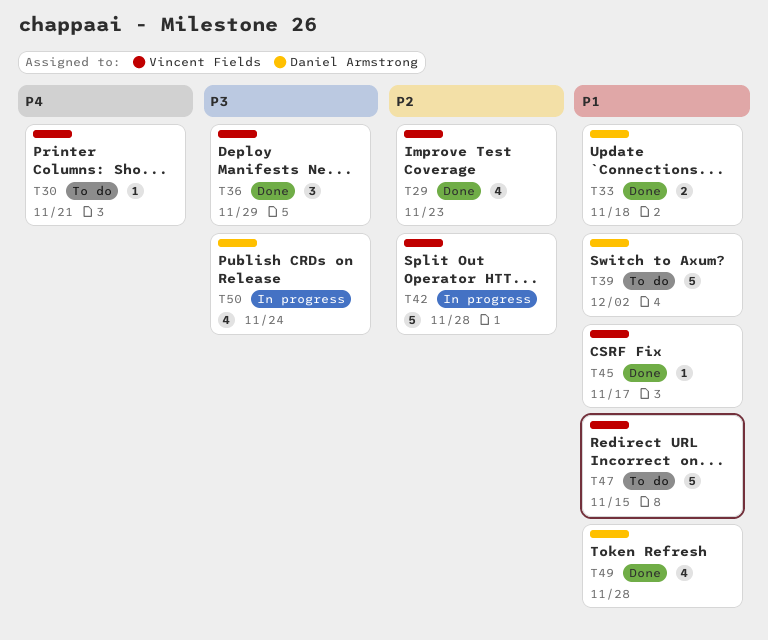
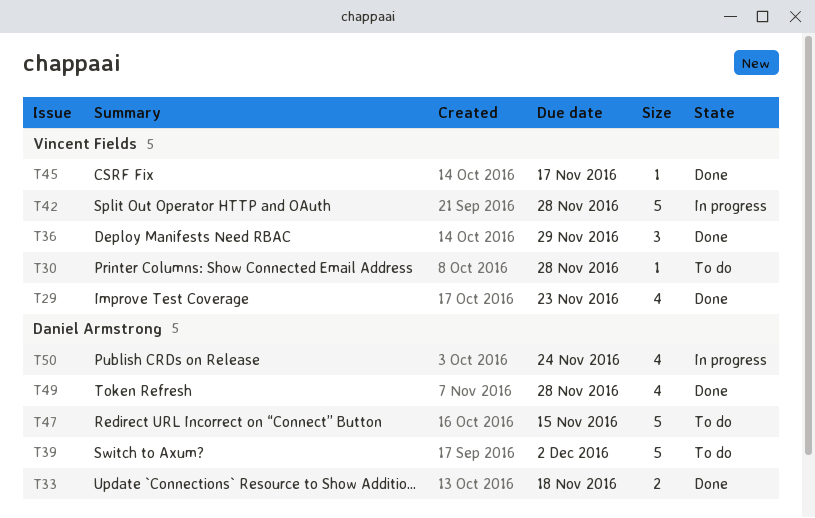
T30, due: Nov 21 -> Nov 28
T47, owner: Vincent Fields -> Daniel Armstrong

